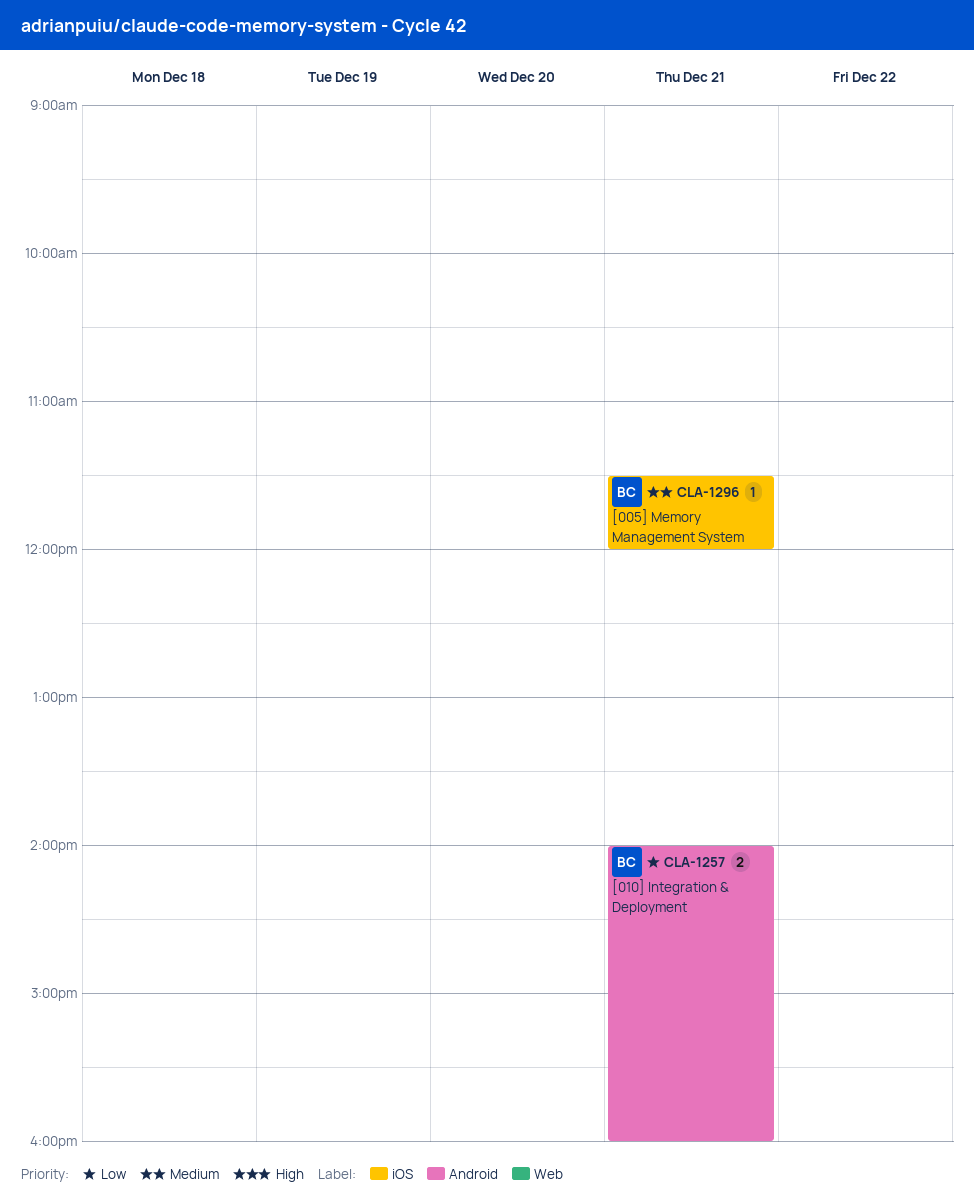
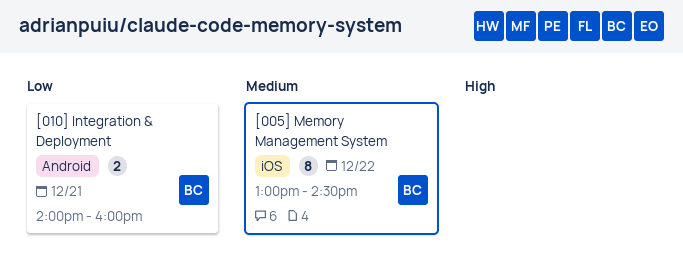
[005] Memory Management System, estimate: 1 -> 8
[005] Memory Management System, day: Dec 21 -> Dec 22
[005] Memory Management System, begins: 11:30 -> 13:00
[005] Memory Management System, ends: 12:00 -> 14:30

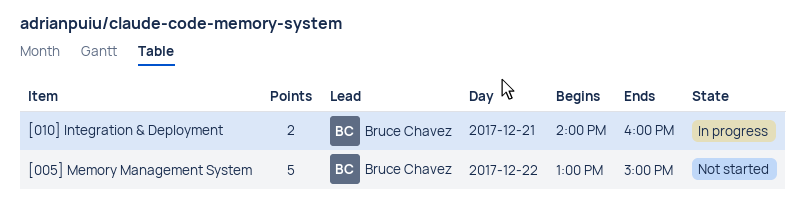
[005] Memory Management System, estimate: 8 -> 5
[005] Memory Management System, ends: 14:30 -> 15:00

